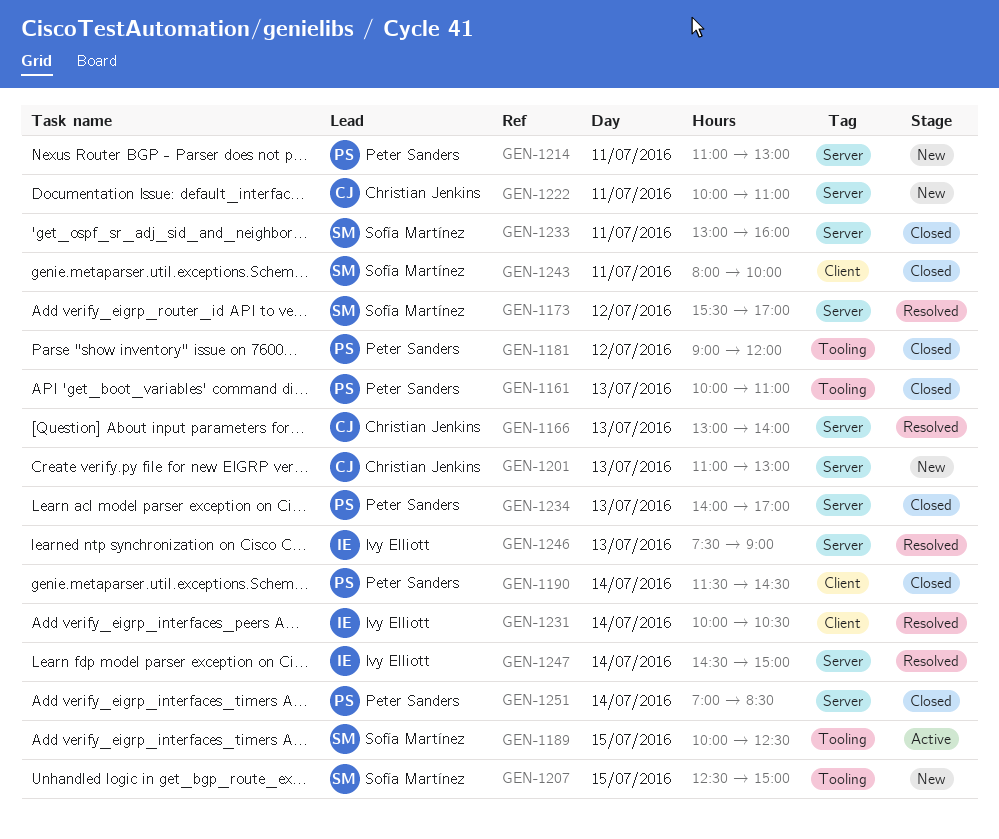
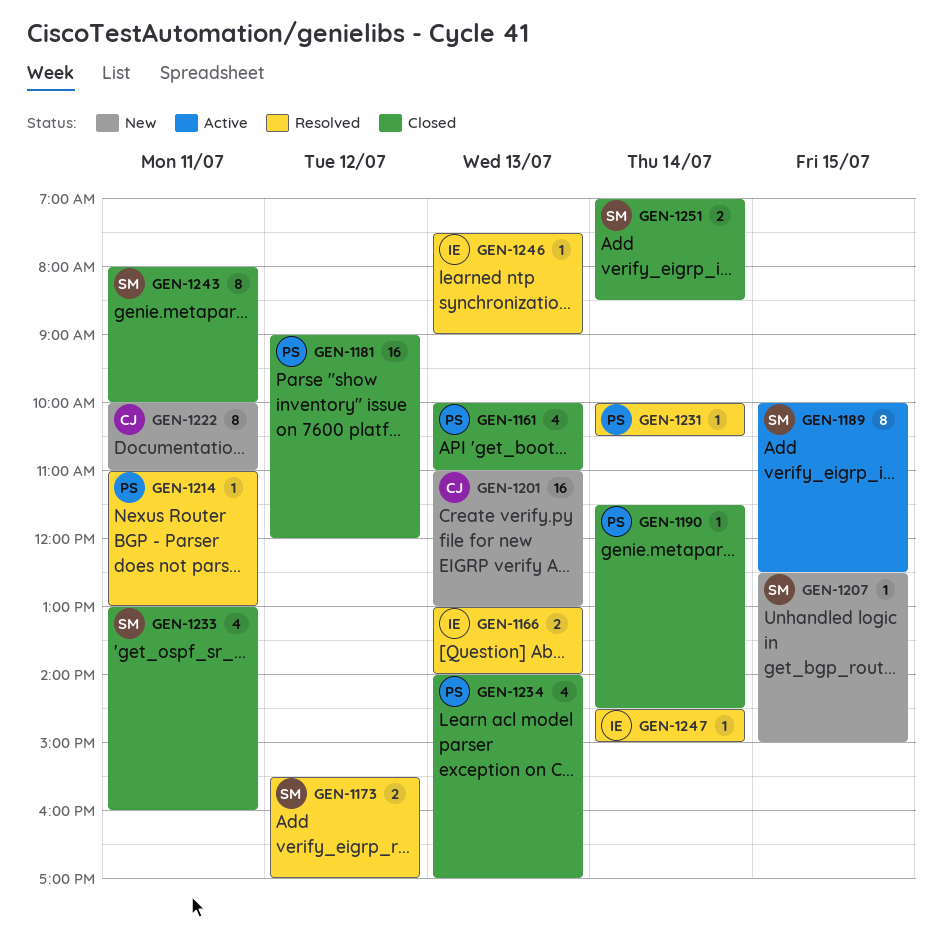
GEN-1166, owner: Christian Jenkins -> Ivy Elliott
GEN-1214, status: New -> Resolved
GEN-1231, owner: Ivy Elliott -> Peter Sanders
GEN-1251, owner: Peter Sanders -> Sofía Martínez

